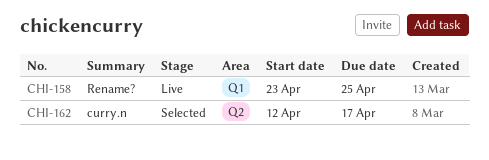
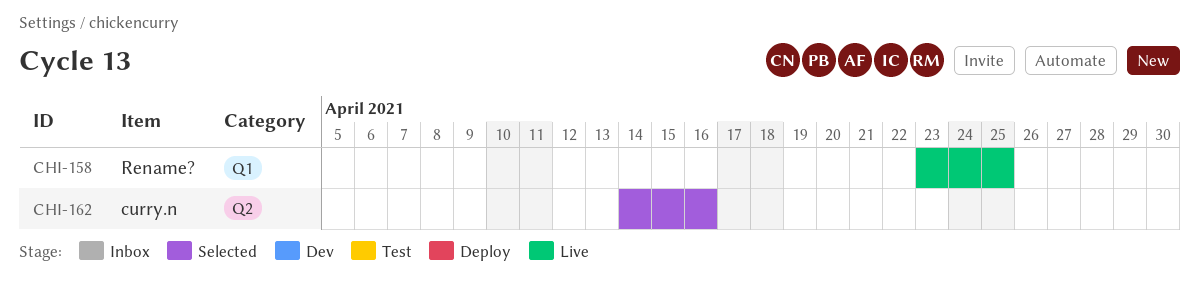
CHI-162, start: Apr 12 -> Apr 14
CHI-162, due: Apr 17 -> Apr 16

